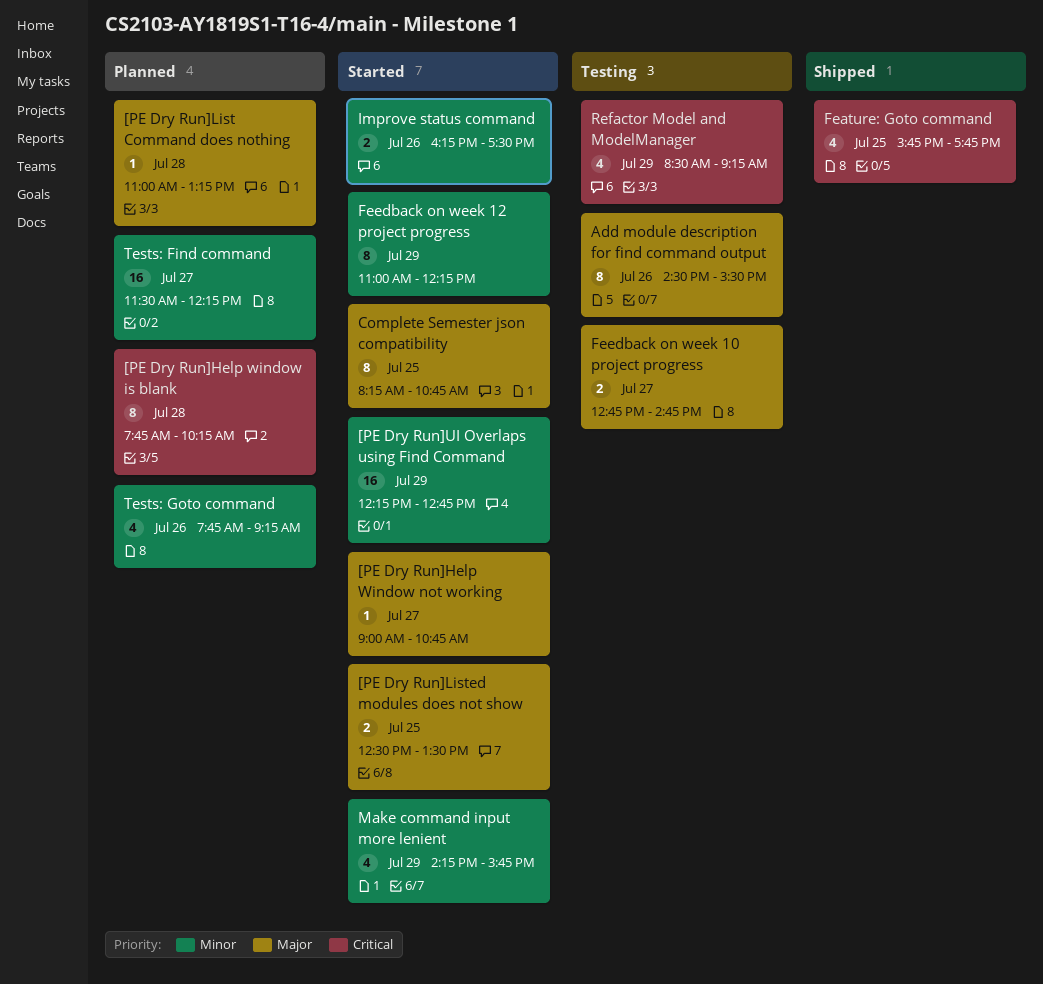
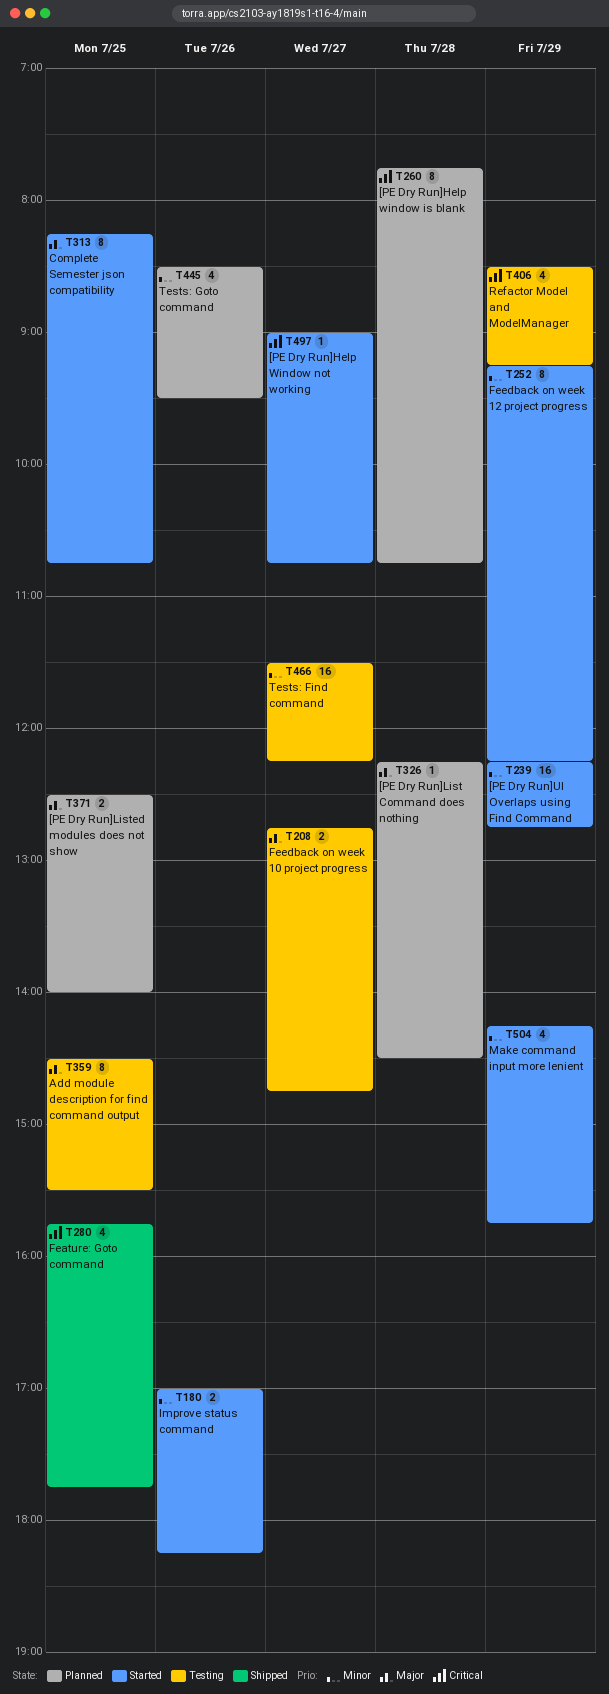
[PE Dry Run]Help window is blank, ends: 10:15 -> 10:45
[PE Dry Run]Help Window not working, priority: Major -> Critical
[PE Dry Run]List Command does nothing, begins: 11:00 -> 12:15
[PE Dry Run]List Command does nothing, ends: 13:15 -> 14:30
[PE Dry Run]Listed modules does not show, status: Started -> Planned
[PE Dry Run]Listed modules does not show, ends: 13:30 -> 14:00
Add module description for find command output, day: Jul 26 -> Jul 25
Feedback on week 12 project progress, begins: 11:00 -> 09:15
Improve status command, begins: 16:15 -> 17:00
Improve status command, ends: 17:30 -> 18:15
Tests: Find command, status: Planned -> Testing
Tests: Goto command, begins: 07:45 -> 08:30
Tests: Goto command, ends: 09:15 -> 09:30

